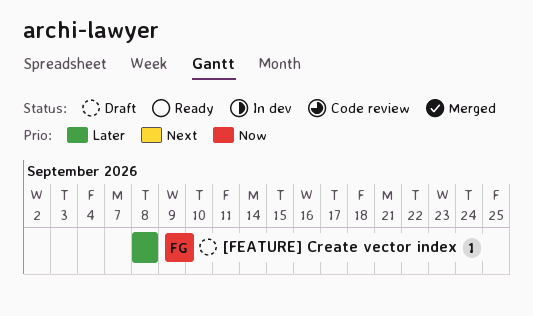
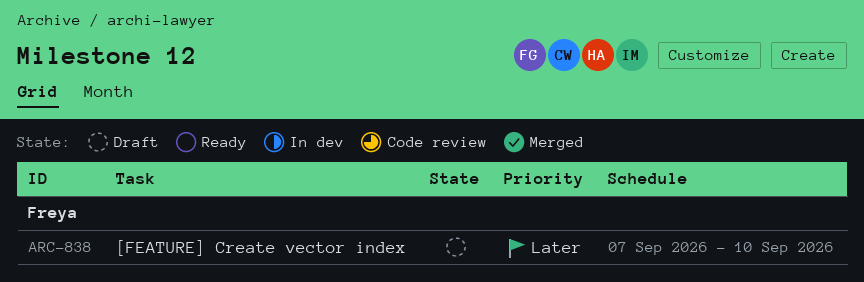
[FEATURE] Create vector index, start: Sep 8 -> Sep 7
[FEATURE] Create vector index, due: Sep 8 -> Sep 10

